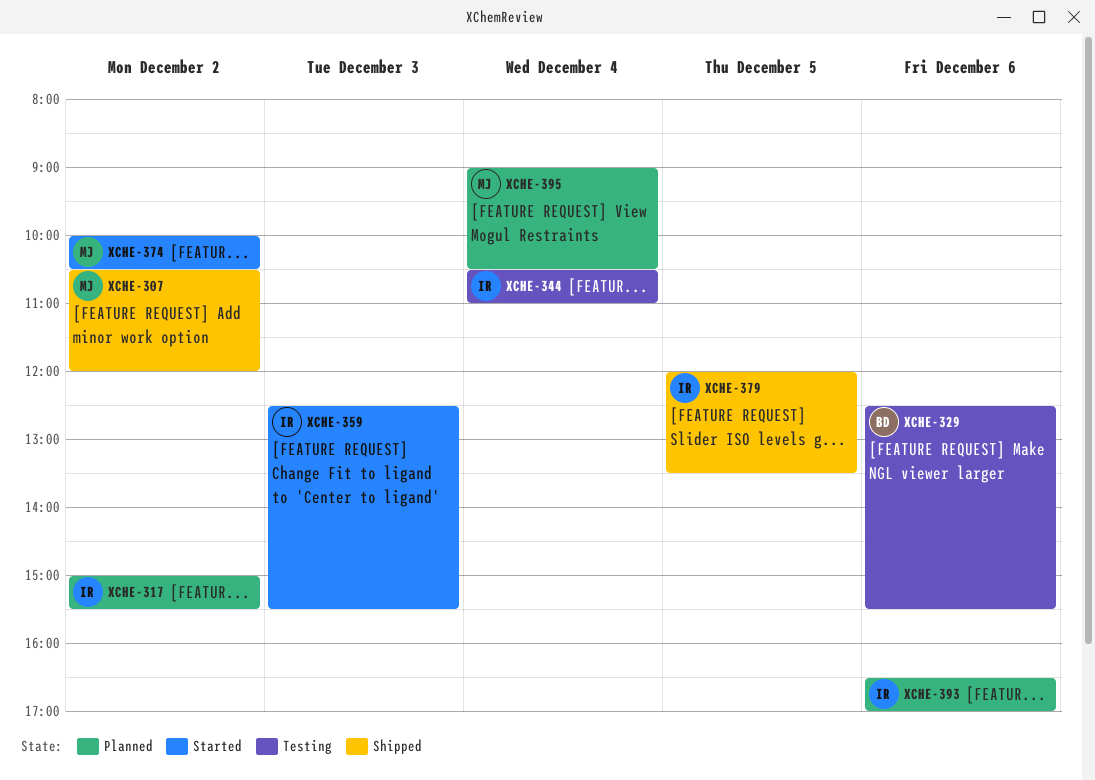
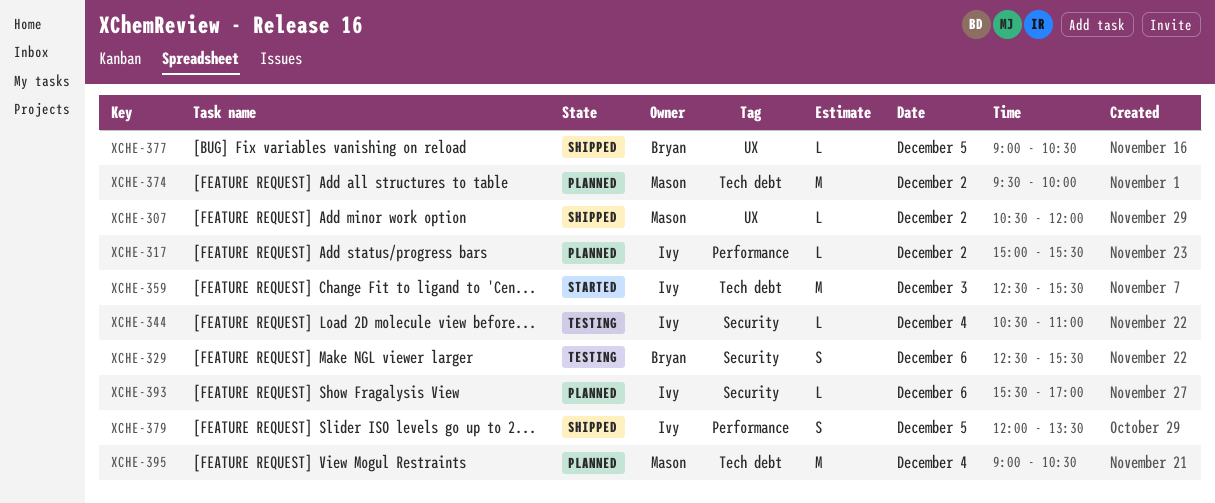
XCHE-374, status: Started -> Planned
XCHE-374, begins: 10:00 -> 09:30
XCHE-374, ends: 10:30 -> 10:00
XCHE-377: none -> present
XCHE-393, begins: 16:30 -> 15:30

